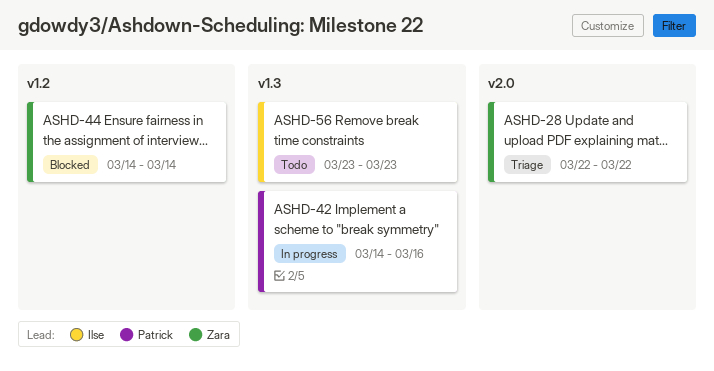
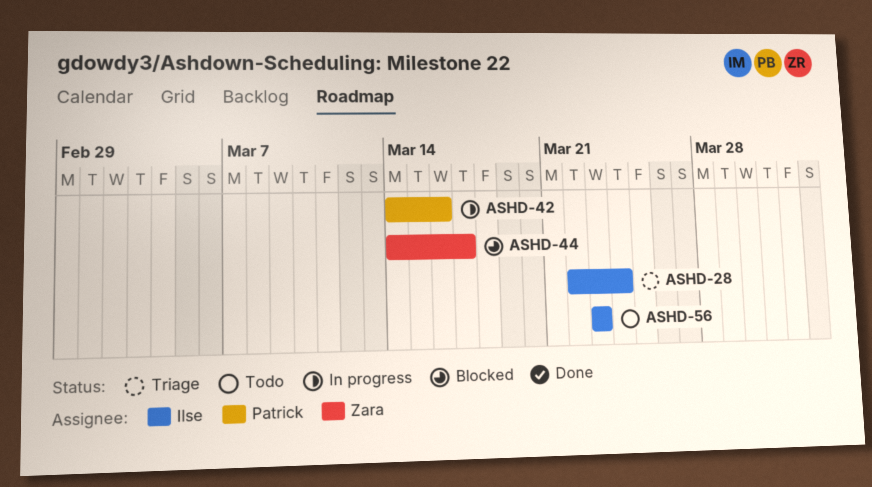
ASHD-28, owner: Zara -> Ilse
ASHD-28, due: Mar 22 -> Mar 24
ASHD-44, due: Mar 14 -> Mar 17

